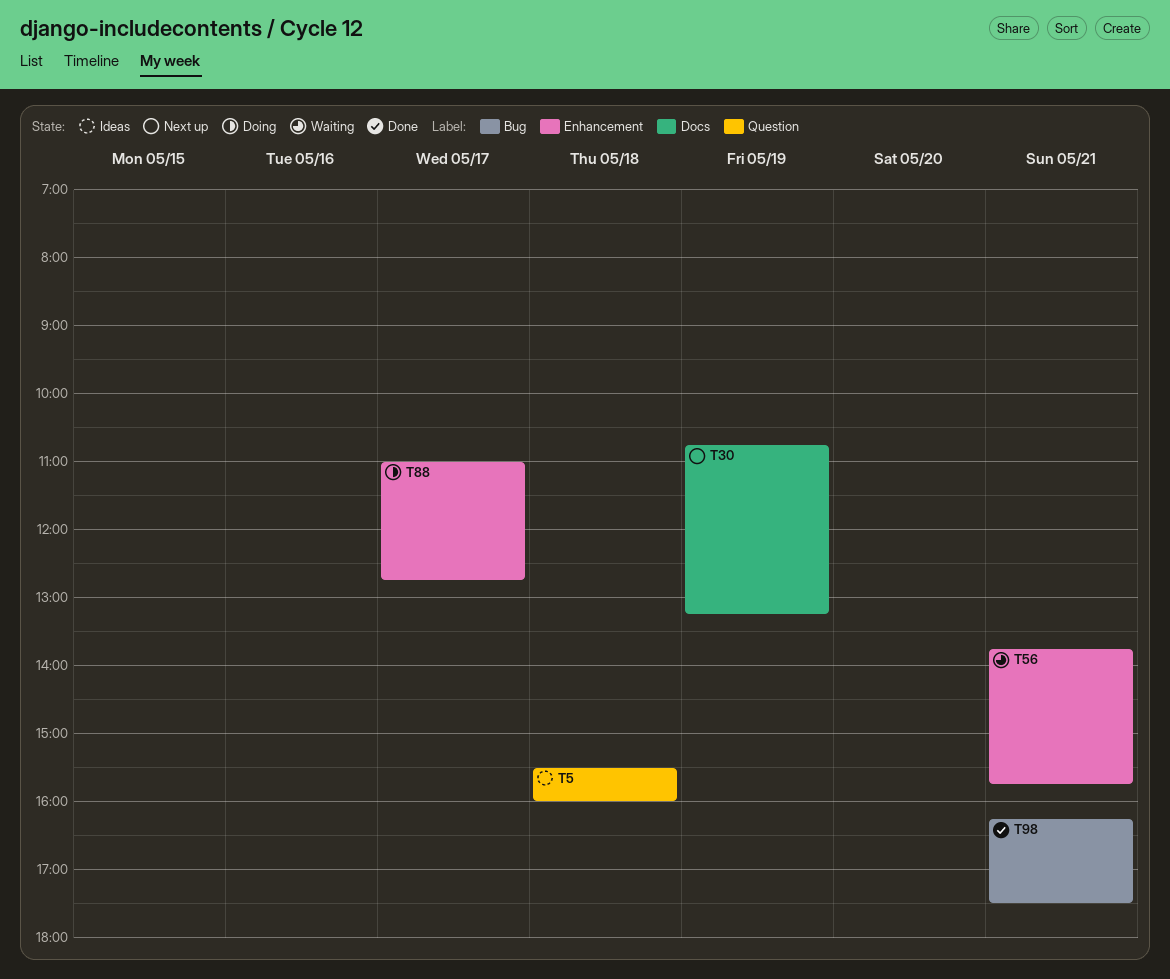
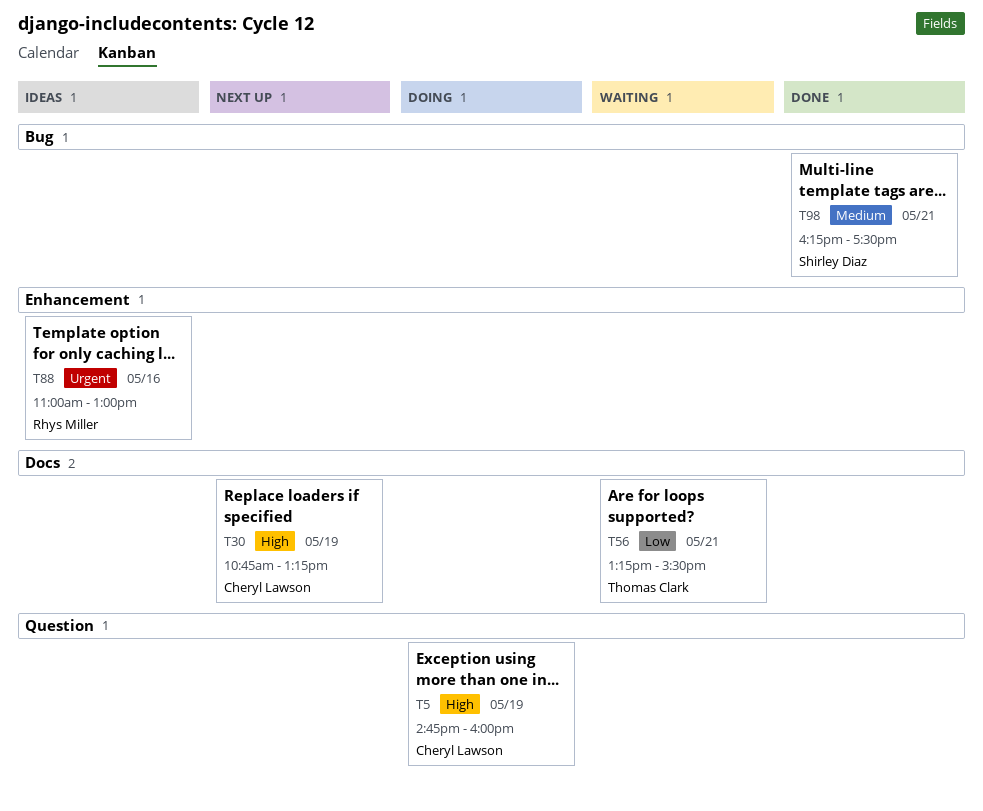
T5, status: Ideas -> Doing
T5, day: May 18 -> May 19
T5, begins: 15:30 -> 14:45
T56, label: Enhancement -> Docs
T56, begins: 13:45 -> 13:15
T56, ends: 15:45 -> 15:30
T88, status: Doing -> Ideas
T88, day: May 17 -> May 16
T88, ends: 12:45 -> 13:00

